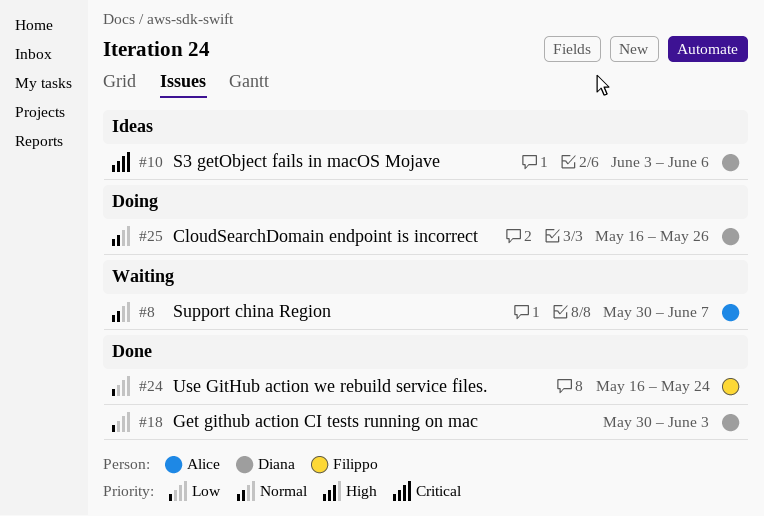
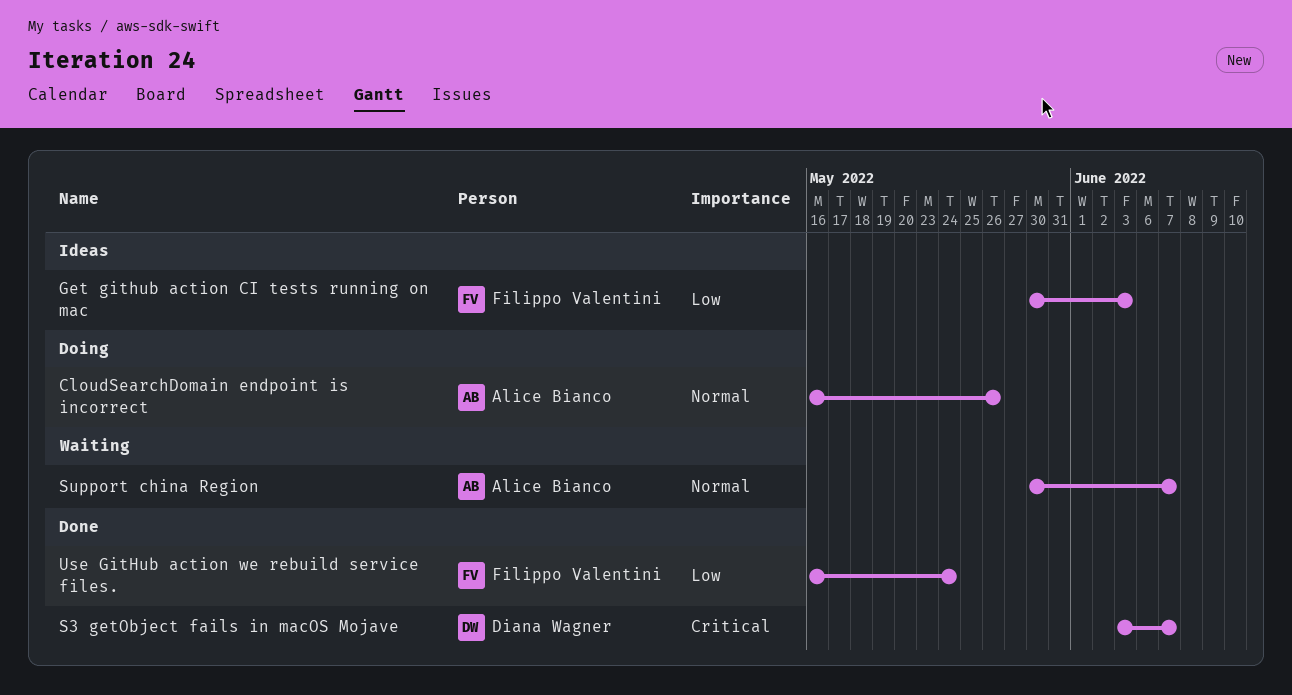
CloudSearchDomain endpoint is incorrect, owner: Diana Wagner -> Alice Bianco
Get github action CI tests running on mac, status: Done -> Ideas
Get github action CI tests running on mac, owner: Diana Wagner -> Filippo Valentini
S3 getObject fails in macOS Mojave, status: Ideas -> Done
S3 getObject fails in macOS Mojave, due: Jun 6 -> Jun 7

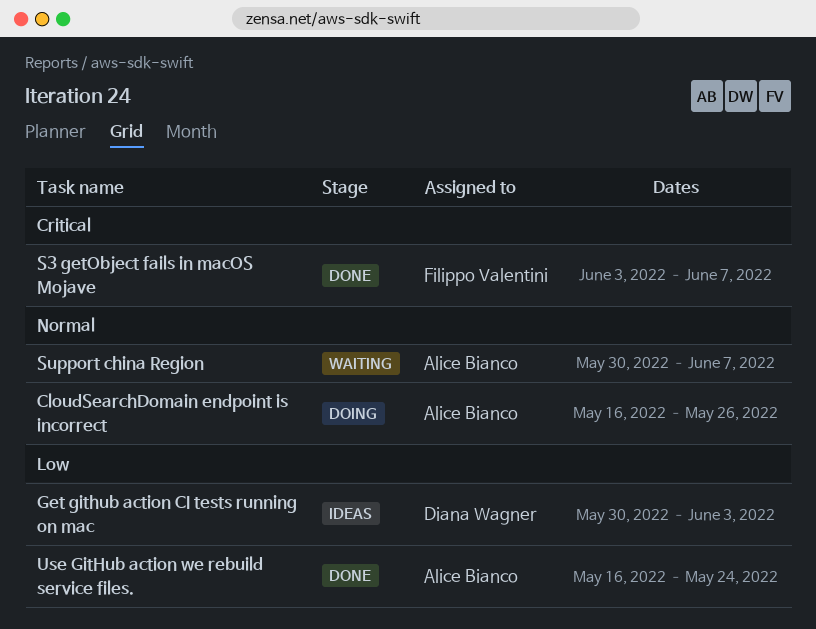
Get github action CI tests running on mac, owner: Filippo Valentini -> Diana Wagner
S3 getObject fails in macOS Mojave, owner: Diana Wagner -> Filippo Valentini
Use GitHub action we rebuild service files., owner: Filippo Valentini -> Alice Bianco

